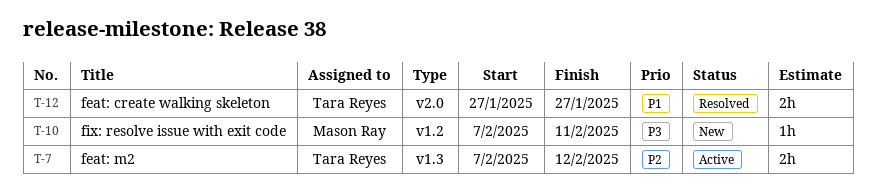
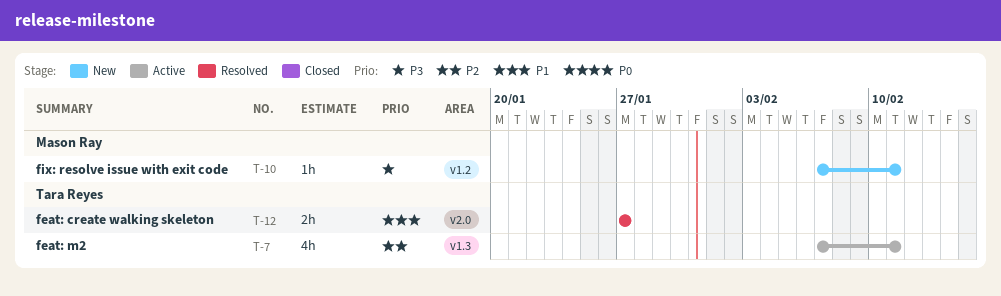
T-7, estimate: 2h -> 4h
T-7, due: Feb 12 -> Feb 11

